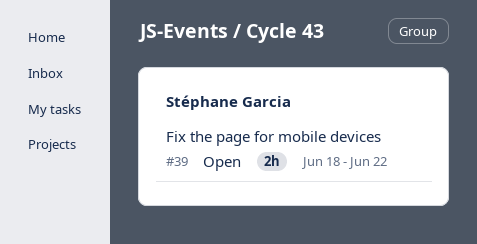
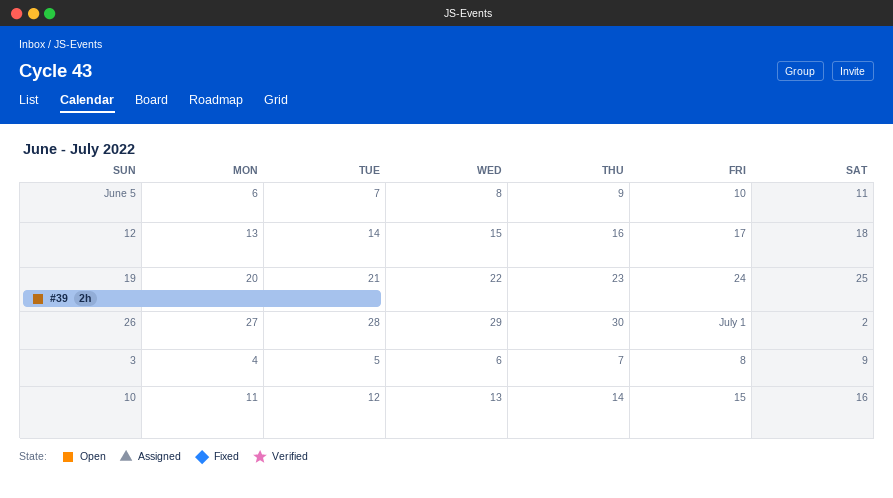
#39, start: Jun 18 -> Jun 19
#39, due: Jun 22 -> Jun 21

